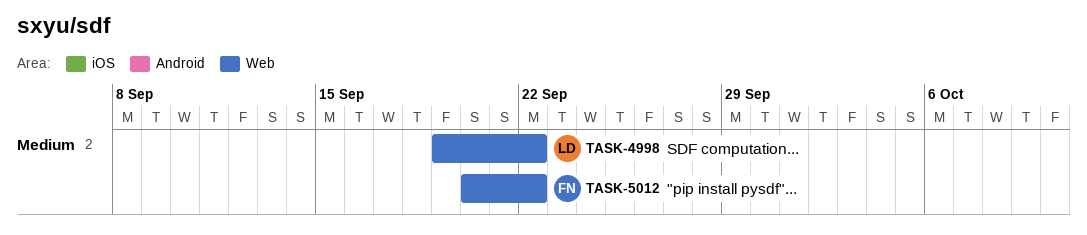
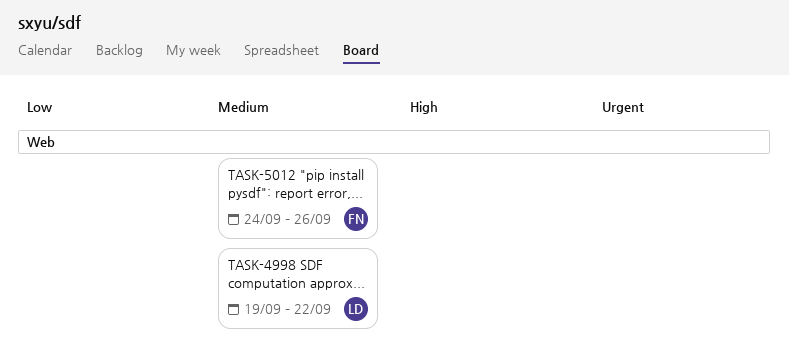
TASK-5012, start: Sep 20 -> Sep 24
TASK-5012, due: Sep 22 -> Sep 26

